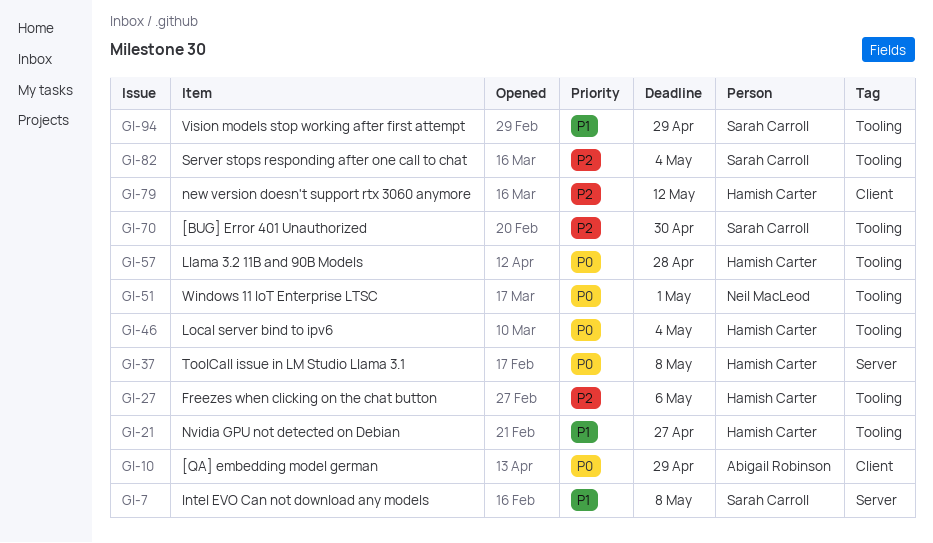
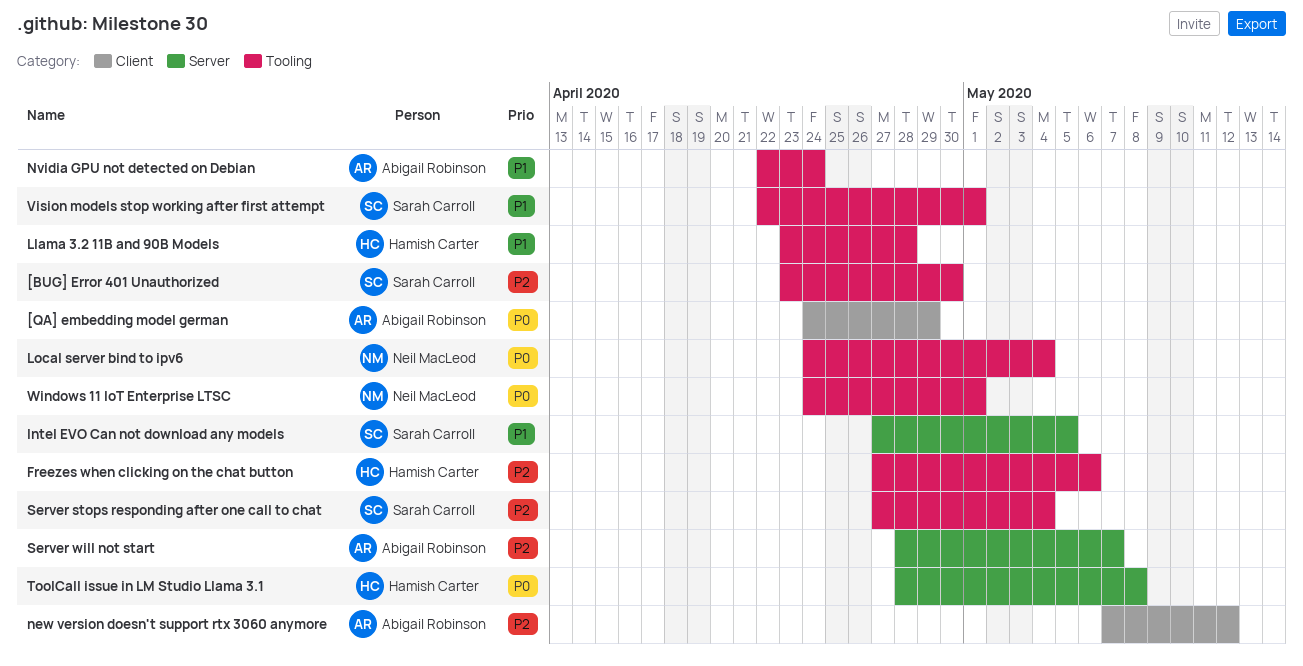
Intel EVO Can not download any models, due: May 8 -> May 5
Llama 3.2 11B and 90B Models, priority: P0 -> P1
Local server bind to ipv6, owner: Hamish Carter -> Neil MacLeod
new version doesn't support rtx 3060 anymore, owner: Hamish Carter -> Abigail Robinson
Nvidia GPU not detected on Debian, owner: Hamish Carter -> Abigail Robinson
Nvidia GPU not detected on Debian, due: Apr 27 -> Apr 24
Server will not start: none -> present
Vision models stop working after first attempt, due: Apr 29 -> May 1

